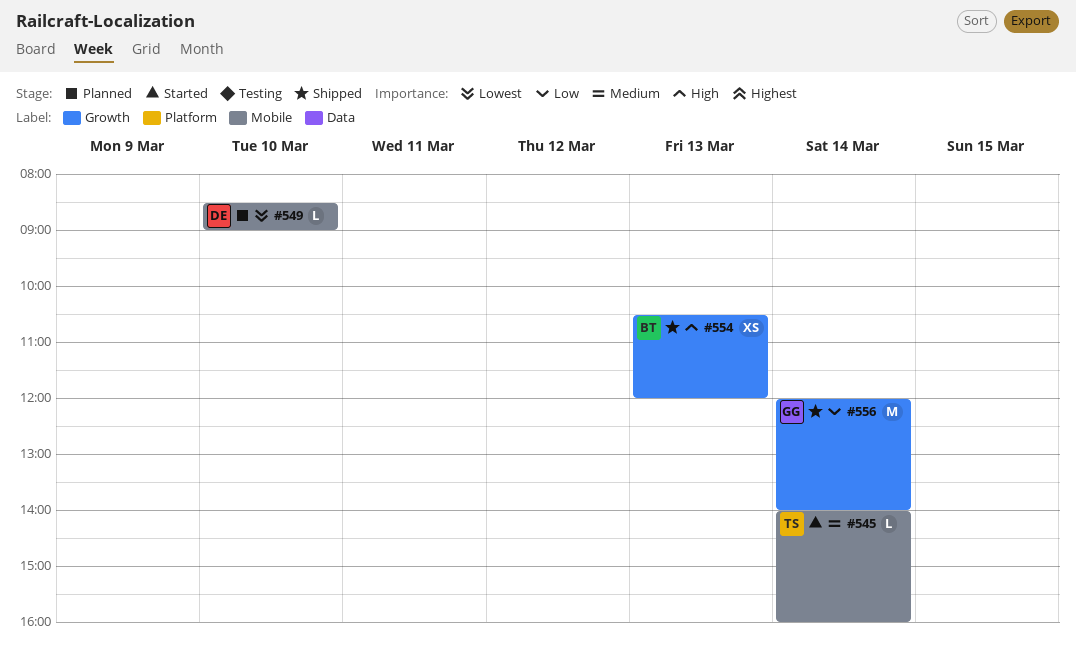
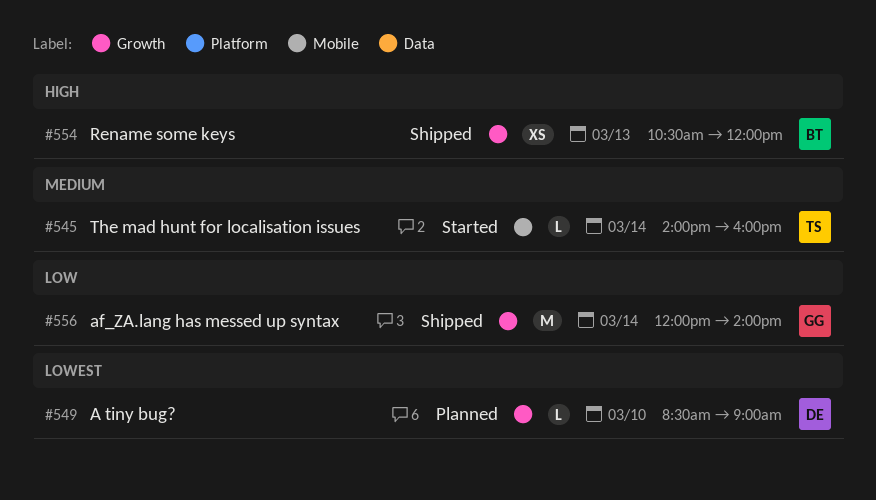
#549, label: Mobile -> Growth

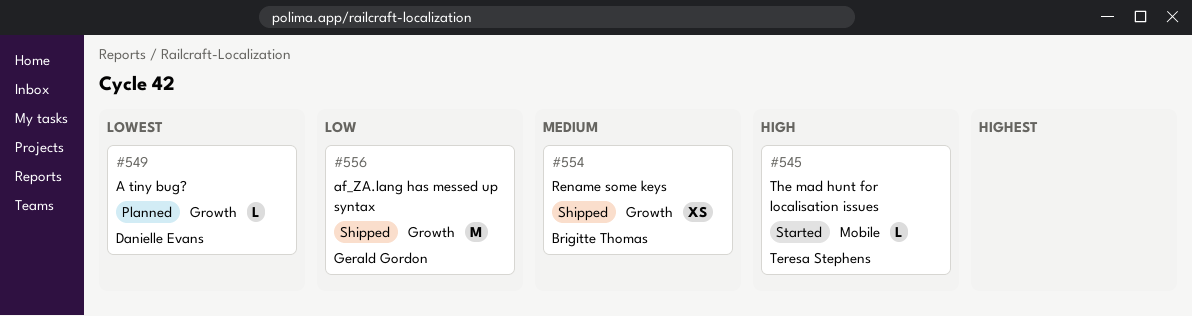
#545, priority: Medium -> High
#554, priority: High -> Medium

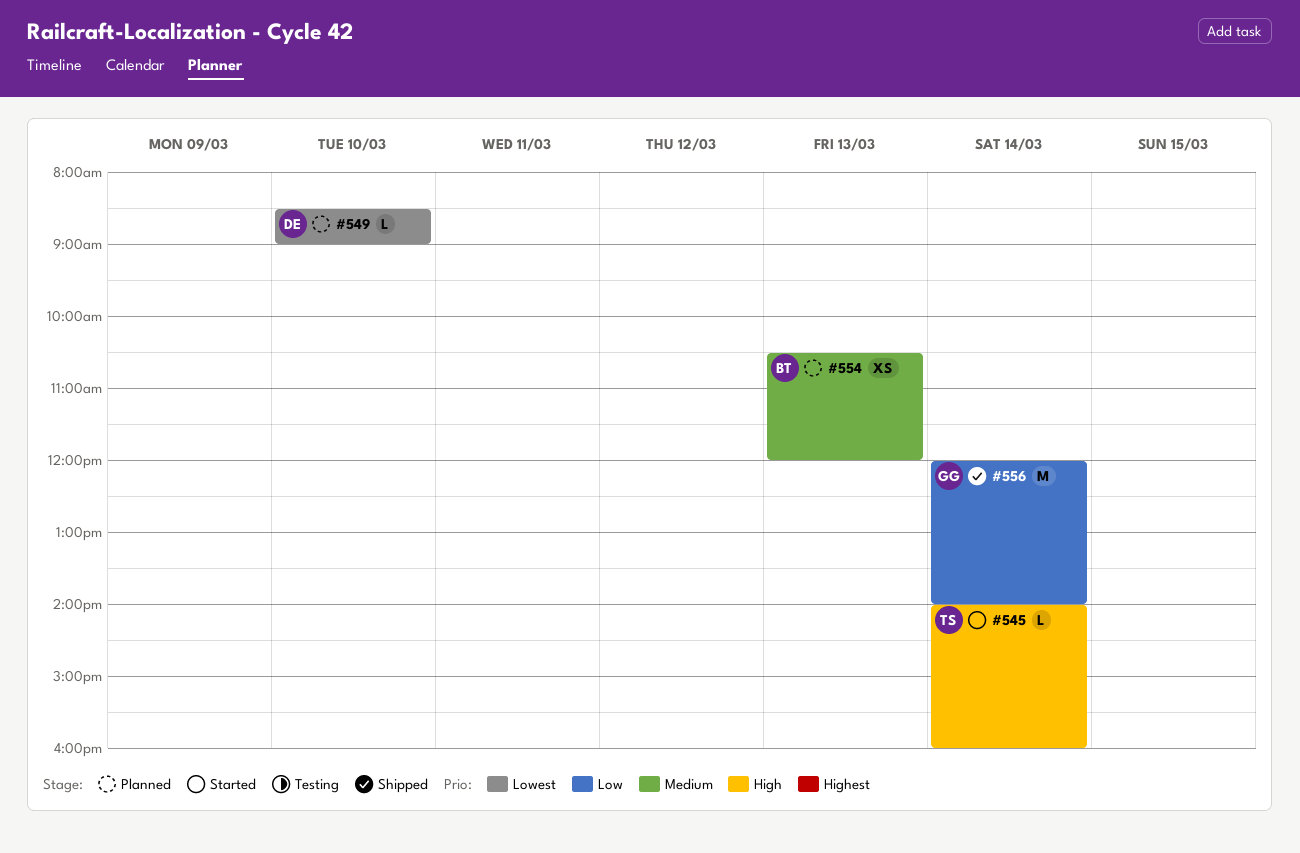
#554, status: Shipped -> Planned

